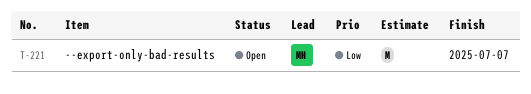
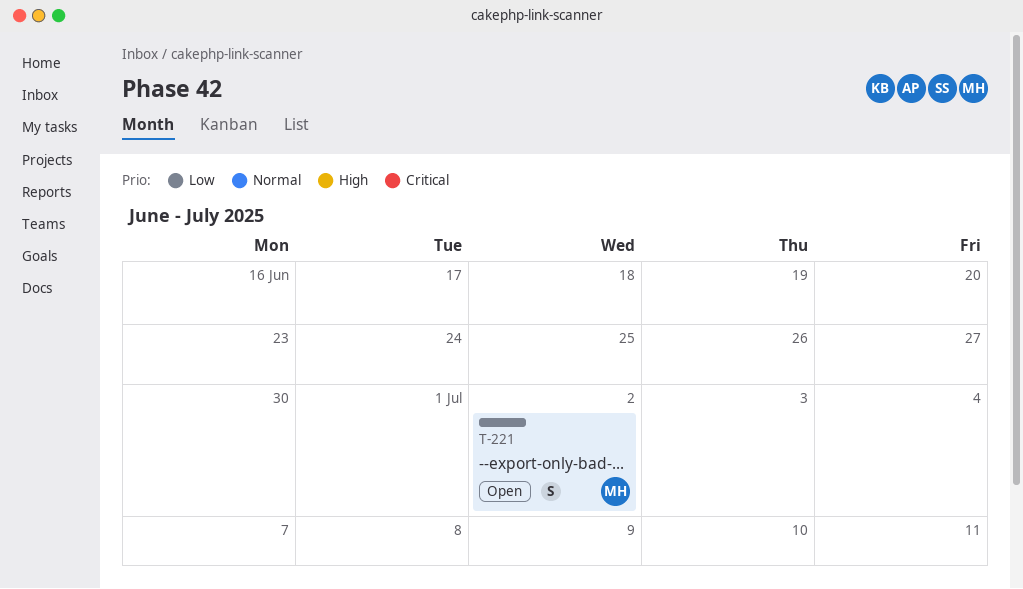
T-221, estimate: M -> S
T-221, due: Jul 7 -> Jul 2

